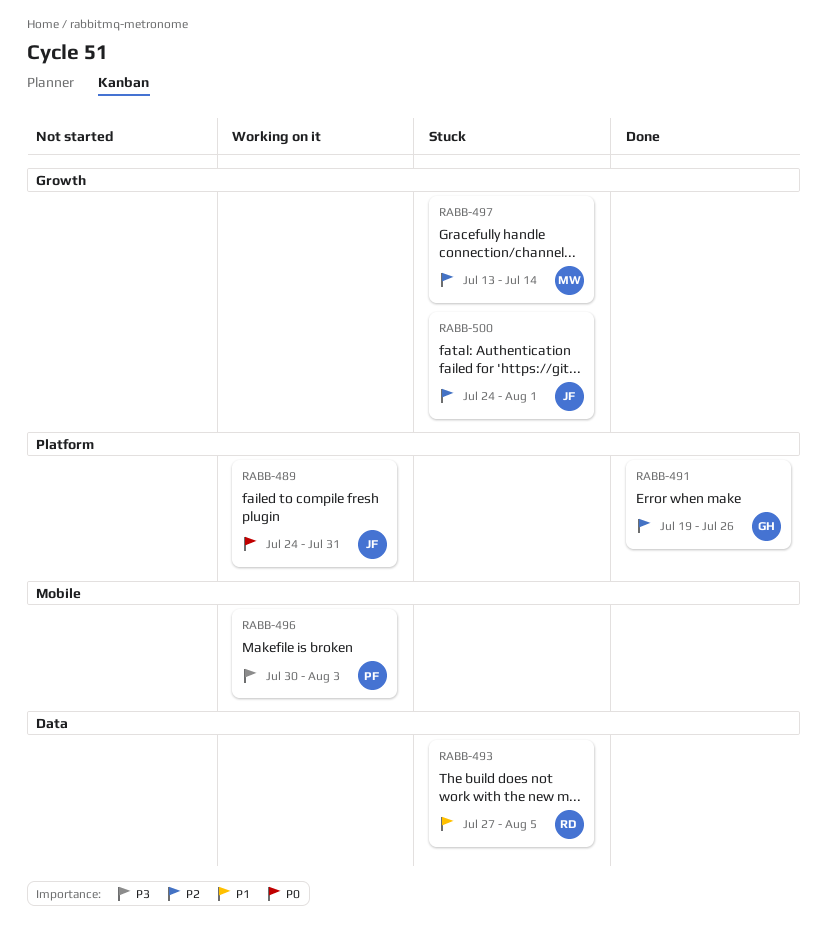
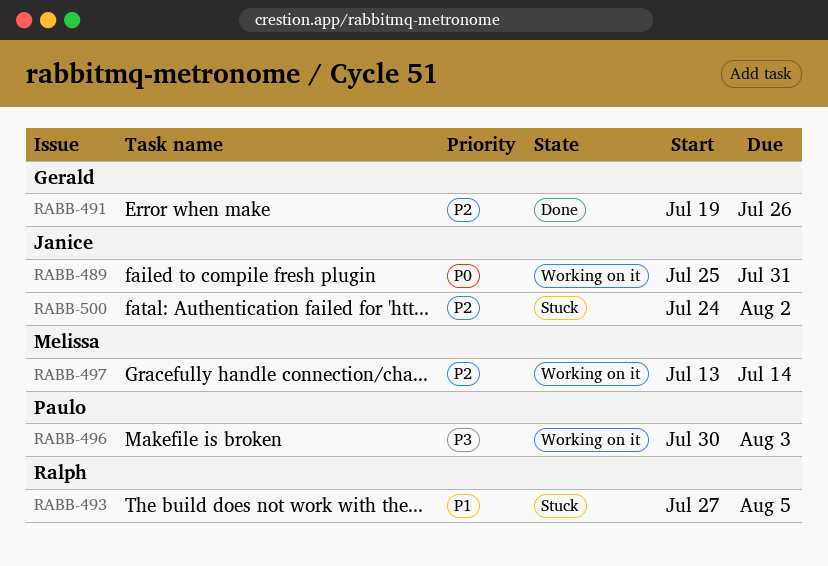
RABB-489, start: Jul 24 -> Jul 25
RABB-497, status: Stuck -> Working on it
RABB-500, due: Aug 1 -> Aug 2

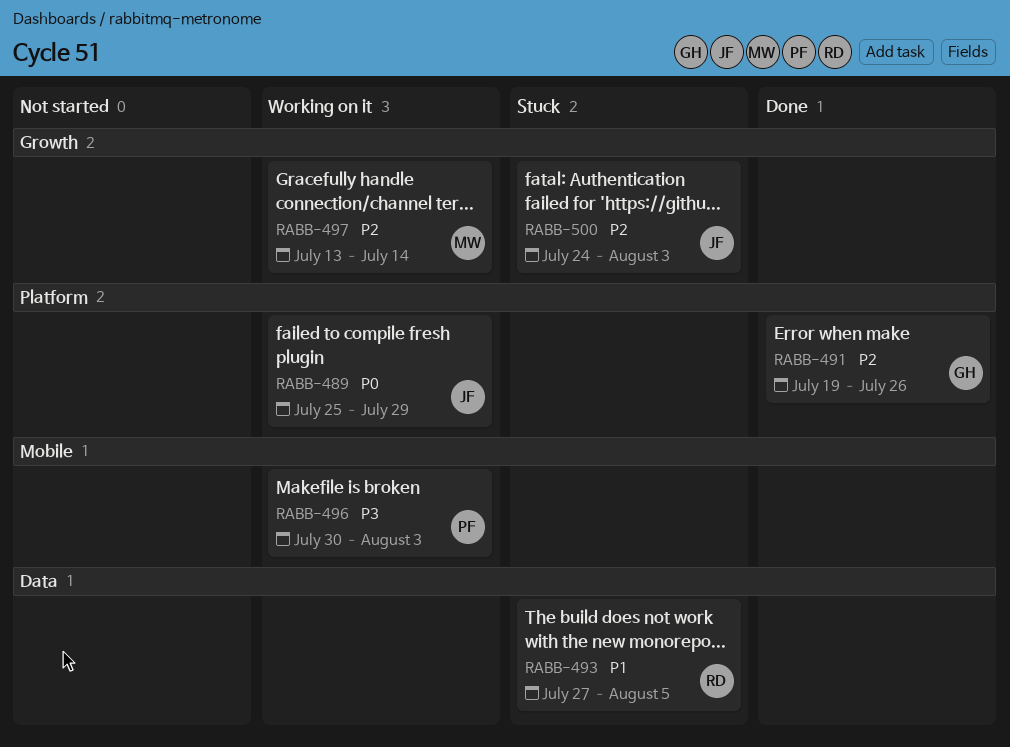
RABB-489, due: Jul 31 -> Jul 29
RABB-500, due: Aug 2 -> Aug 3

